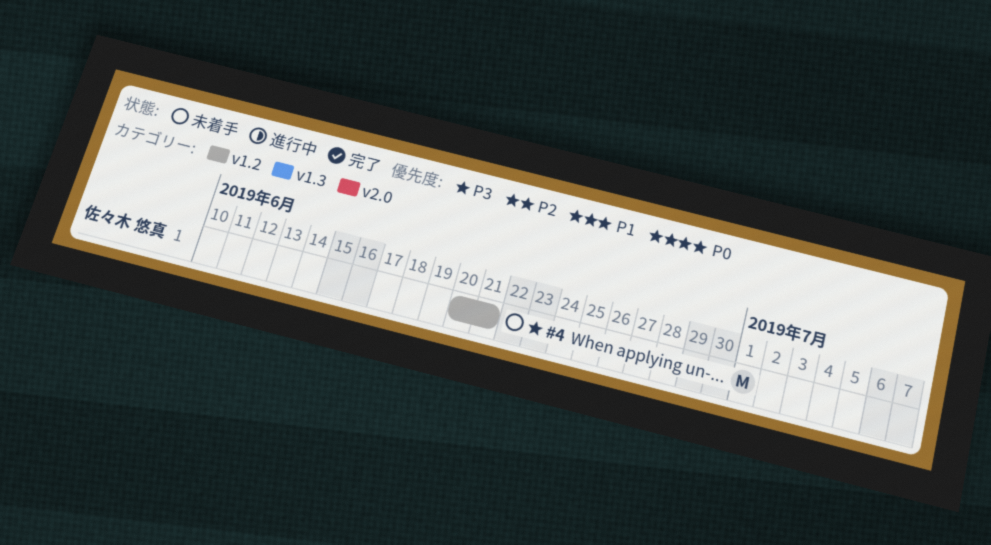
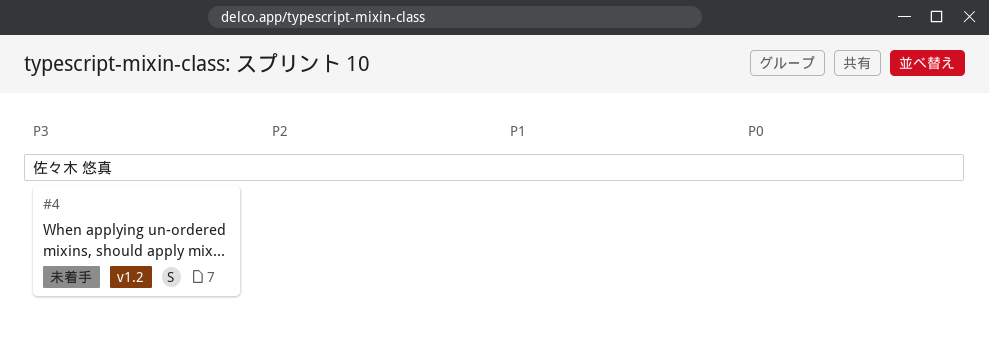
#4, estimate: M -> S

